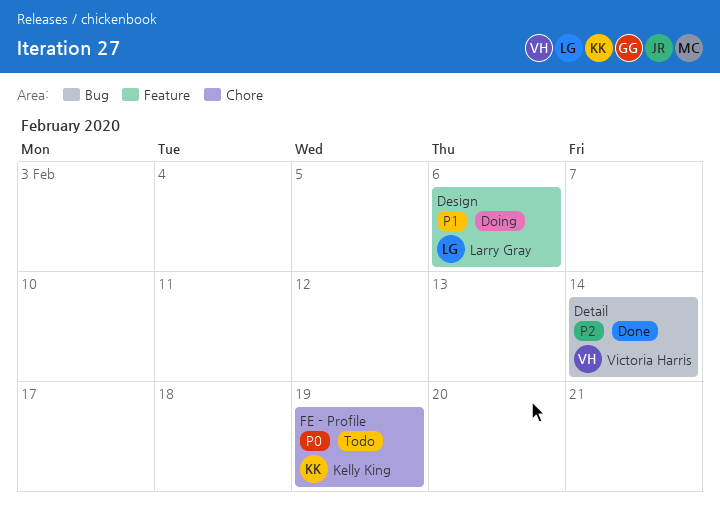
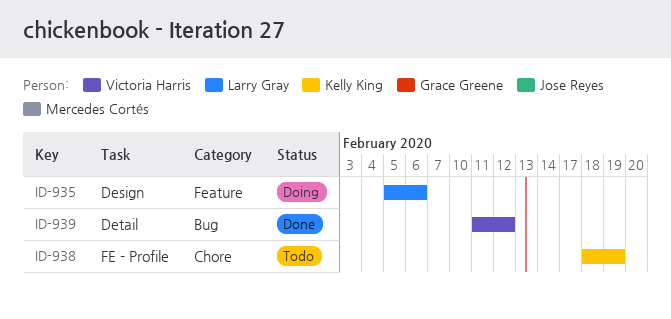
Detail, due: Feb 14 -> Feb 12

